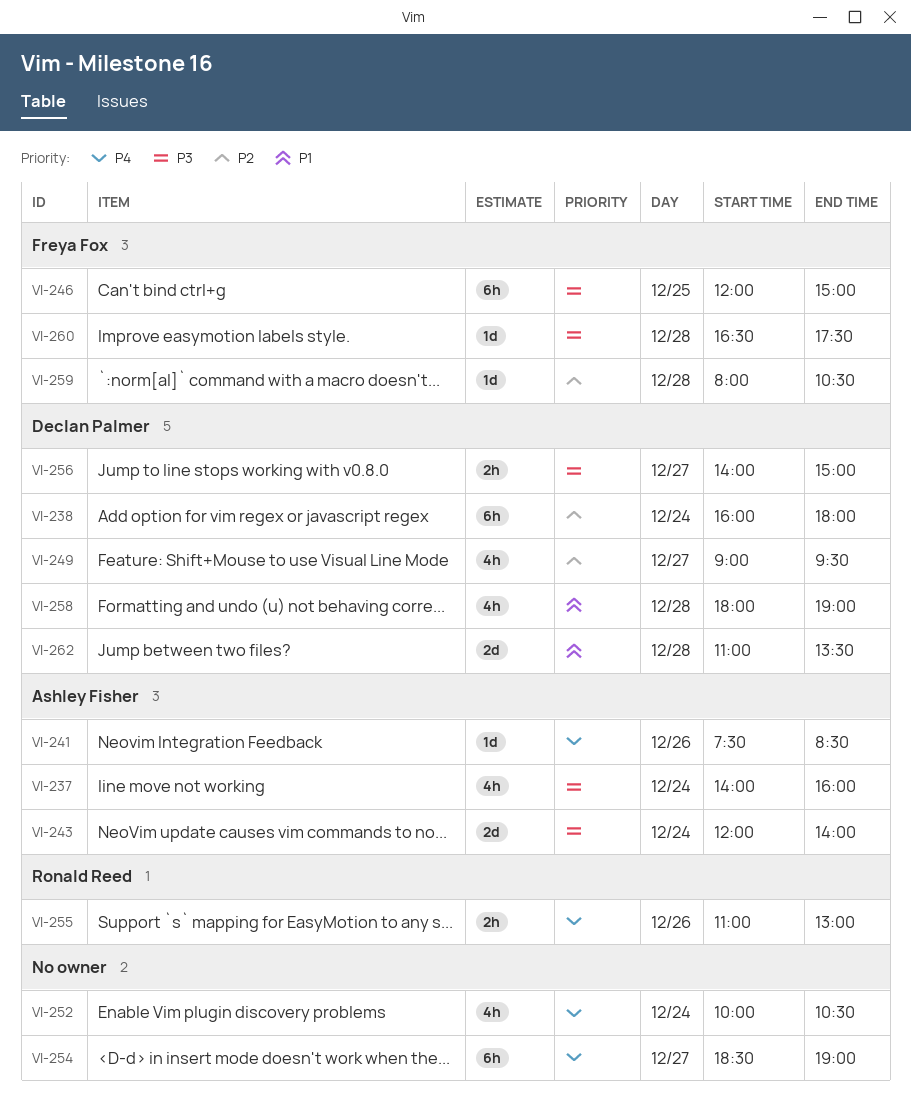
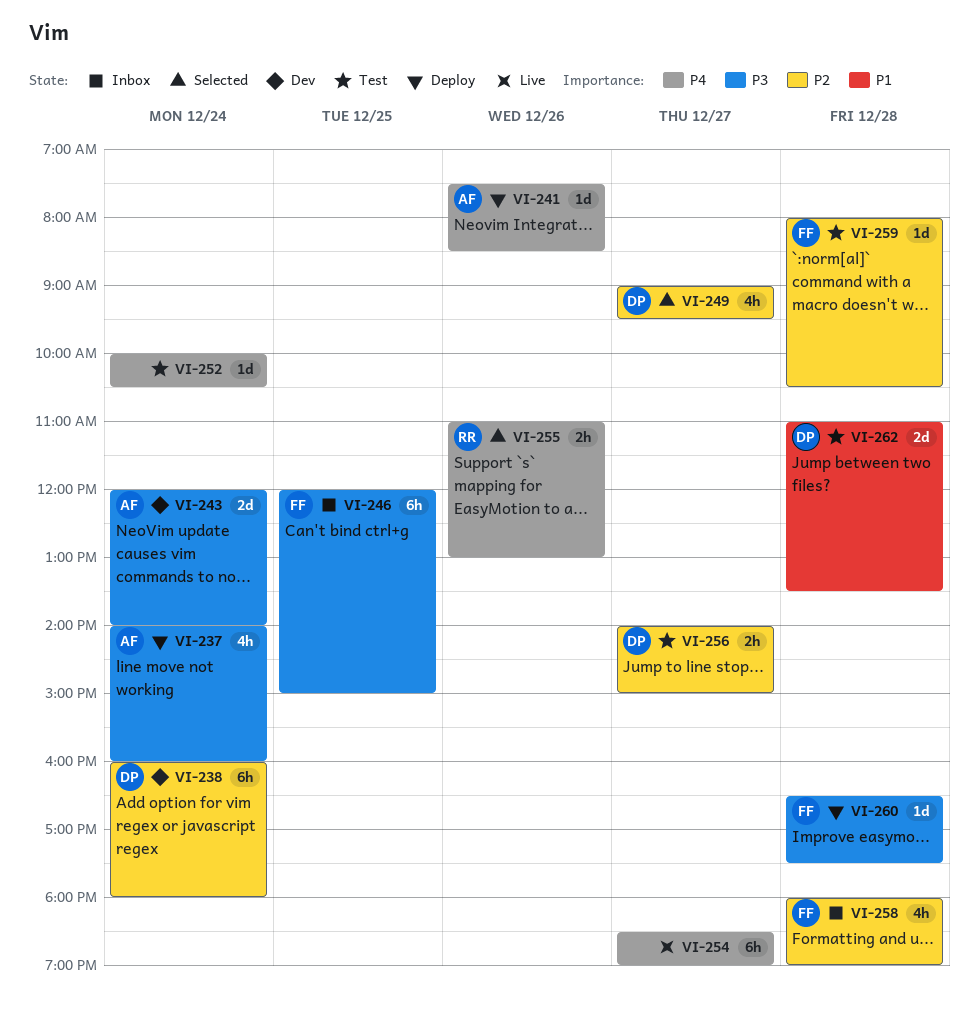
VI-252, estimate: 4h -> 1d
VI-256, priority: P3 -> P2
VI-258, owner: Declan Palmer -> Freya Fox
VI-258, priority: P1 -> P2

